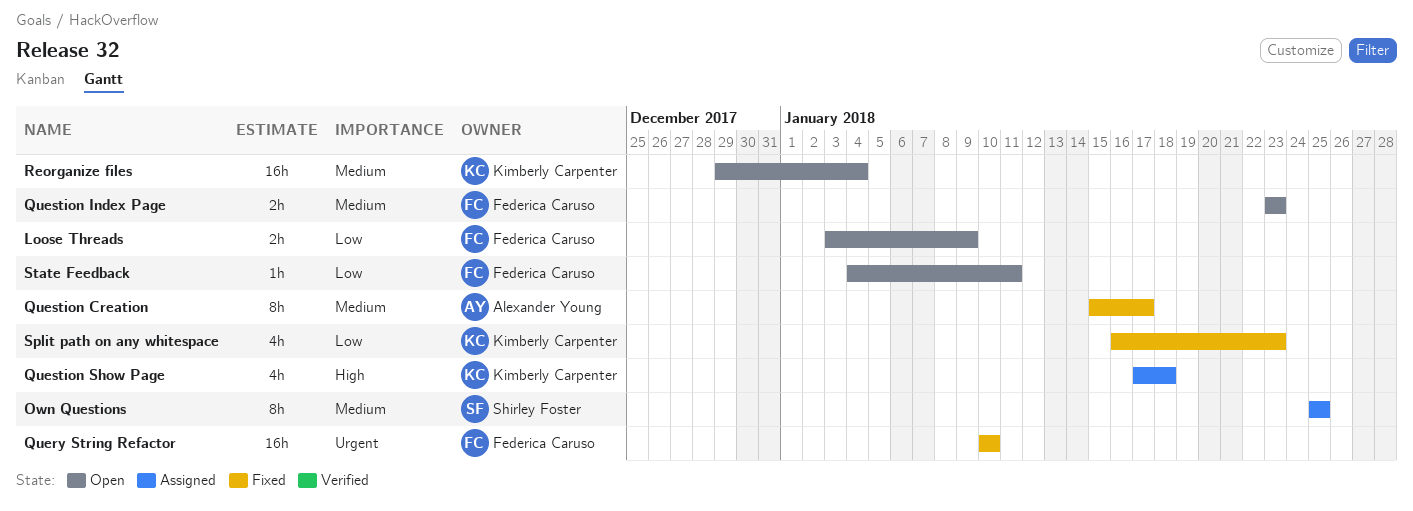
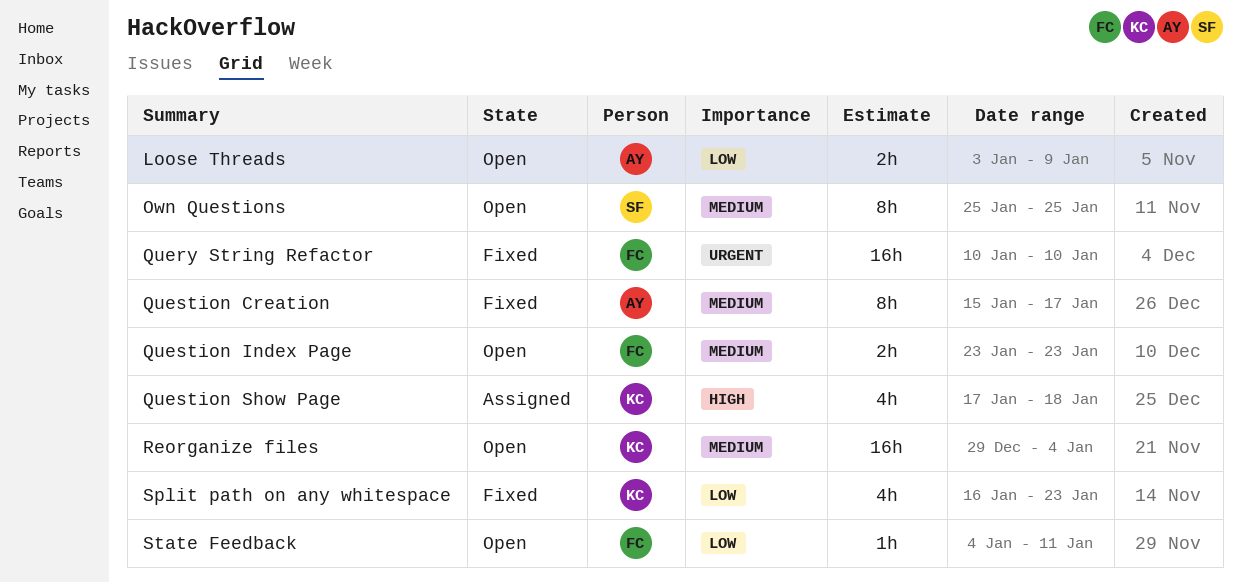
Loose Threads, owner: Federica Caruso -> Alexander Young
Own Questions, status: Assigned -> Open

